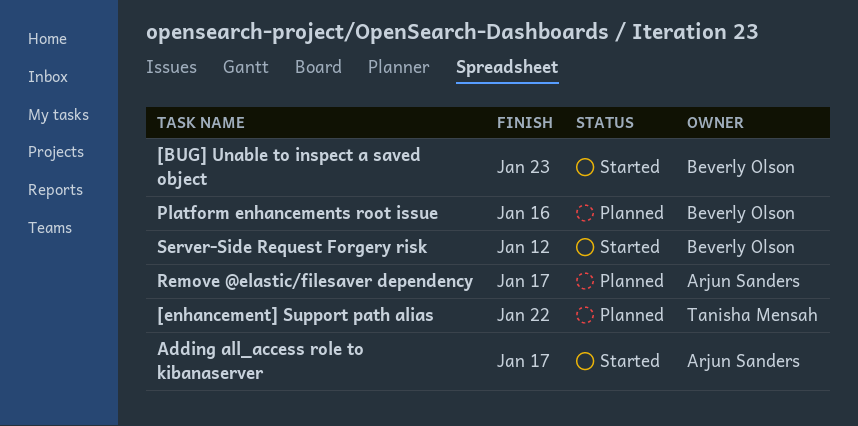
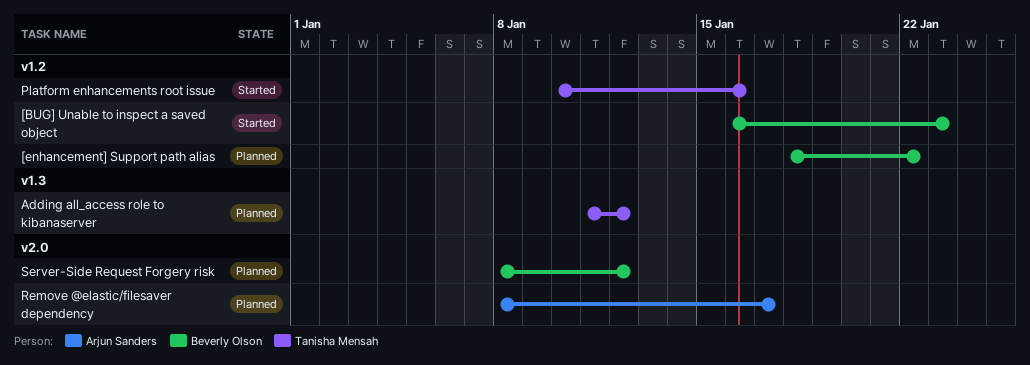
[enhancement] Support path alias, owner: Tanisha Mensah -> Beverly Olson
Adding all_access role to kibanaserver, status: Started -> Planned
Adding all_access role to kibanaserver, owner: Arjun Sanders -> Tanisha Mensah
Adding all_access role to kibanaserver, due: Jan 17 -> Jan 12
Platform enhancements root issue, status: Planned -> Started
Platform enhancements root issue, owner: Beverly Olson -> Tanisha Mensah
Server-Side Request Forgery risk, status: Started -> Planned

